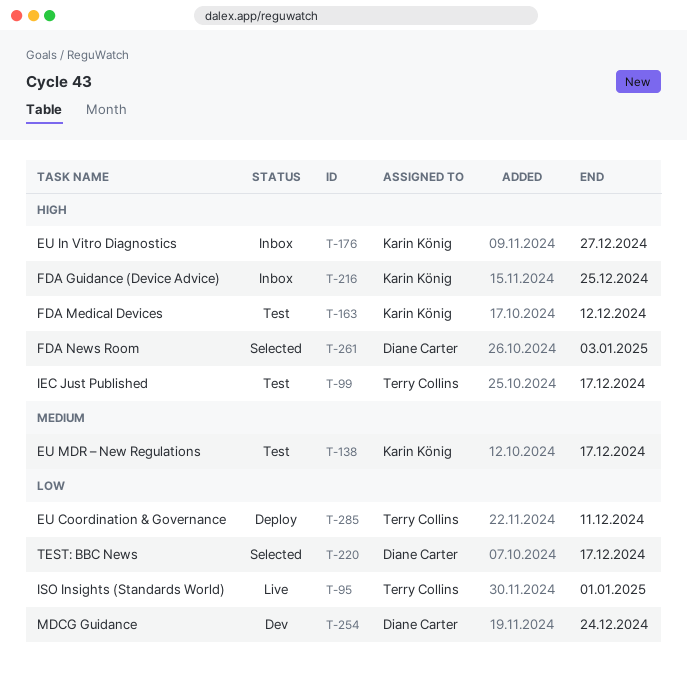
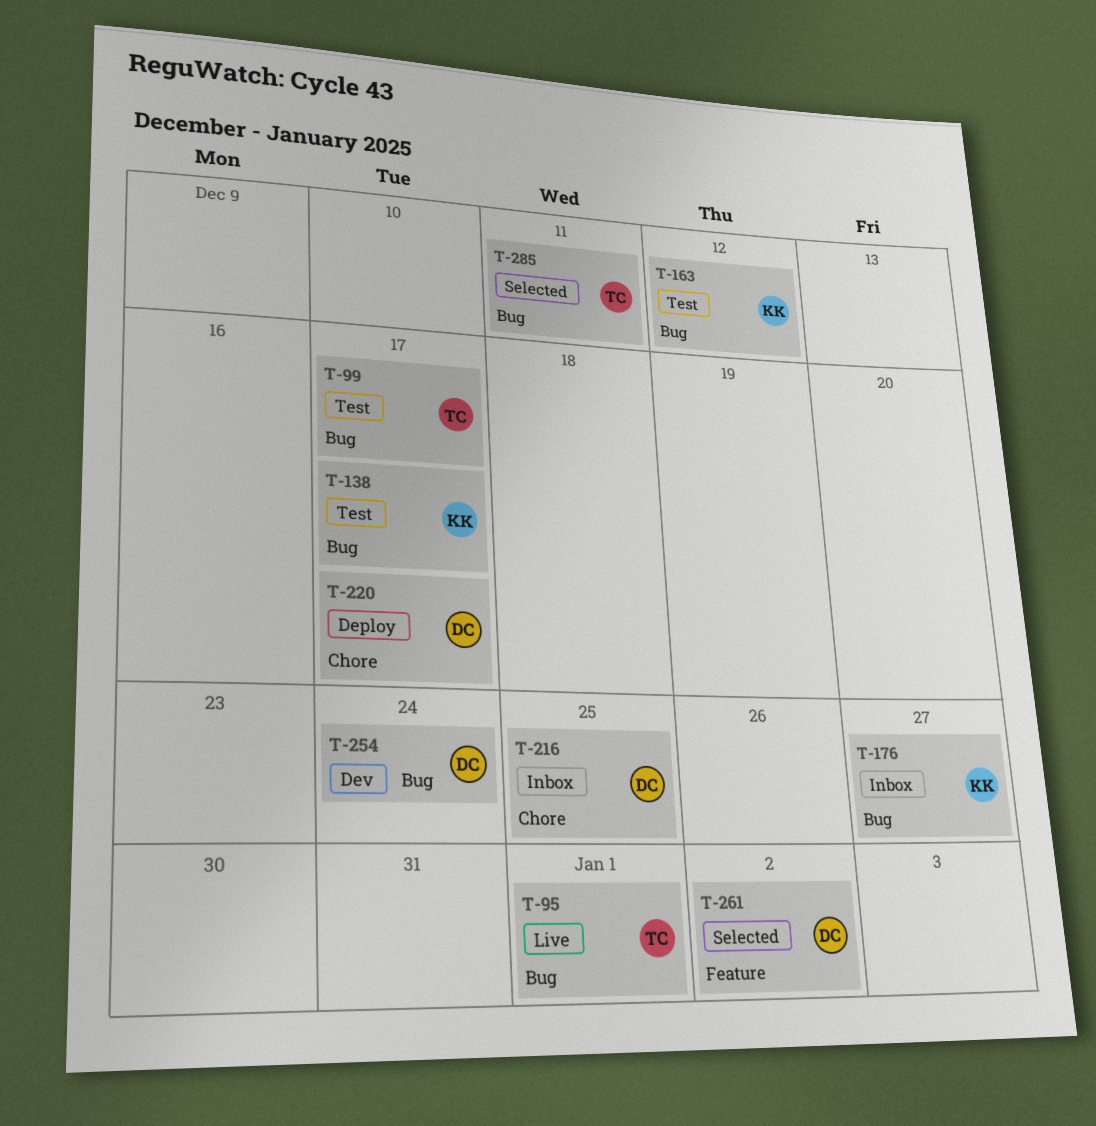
T-216, owner: Karin König -> Diane Carter
T-220, status: Selected -> Deploy
T-261, due: Jan 3 -> Jan 2
T-285, status: Deploy -> Selected

